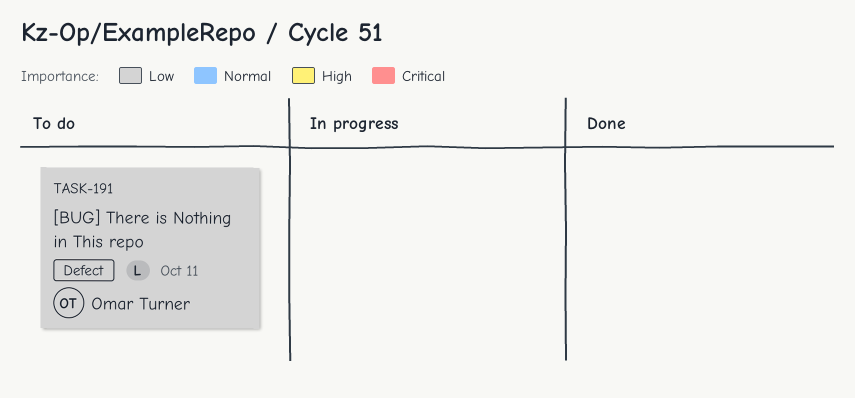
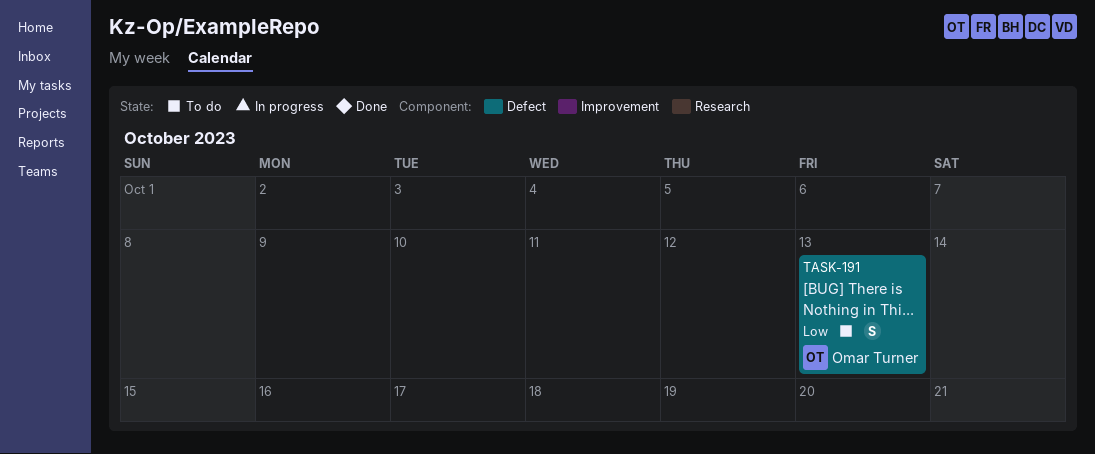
TASK-191, estimate: L -> S
TASK-191, due: Oct 11 -> Oct 13

